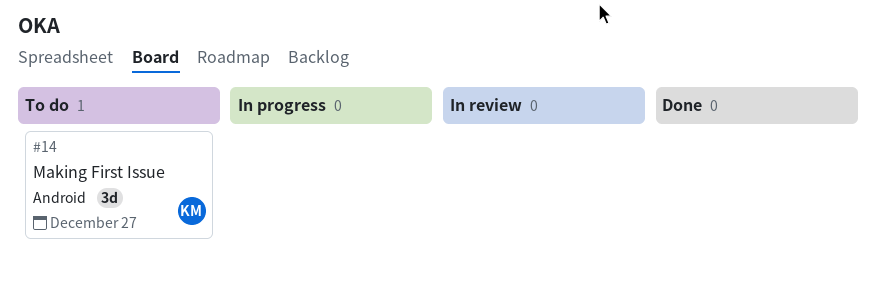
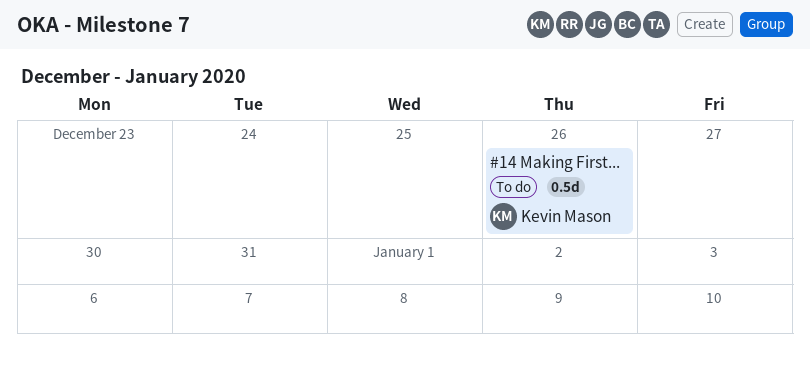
#14, estimate: 3d -> 0.5d
#14, due: Dec 27 -> Dec 26

